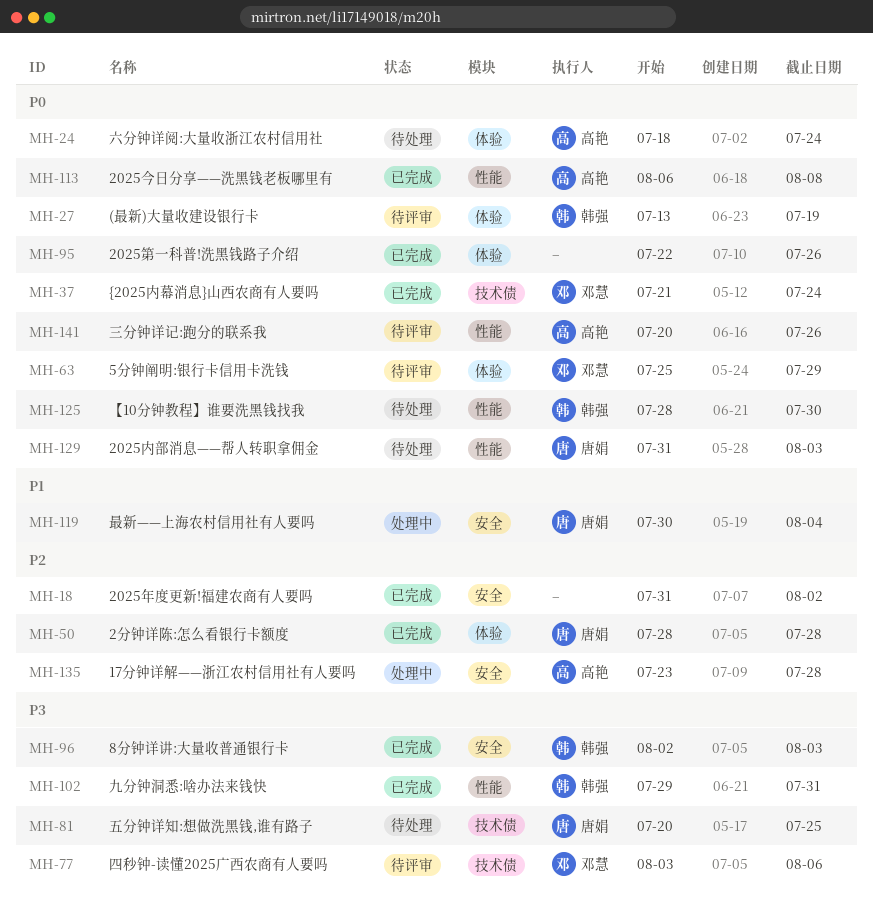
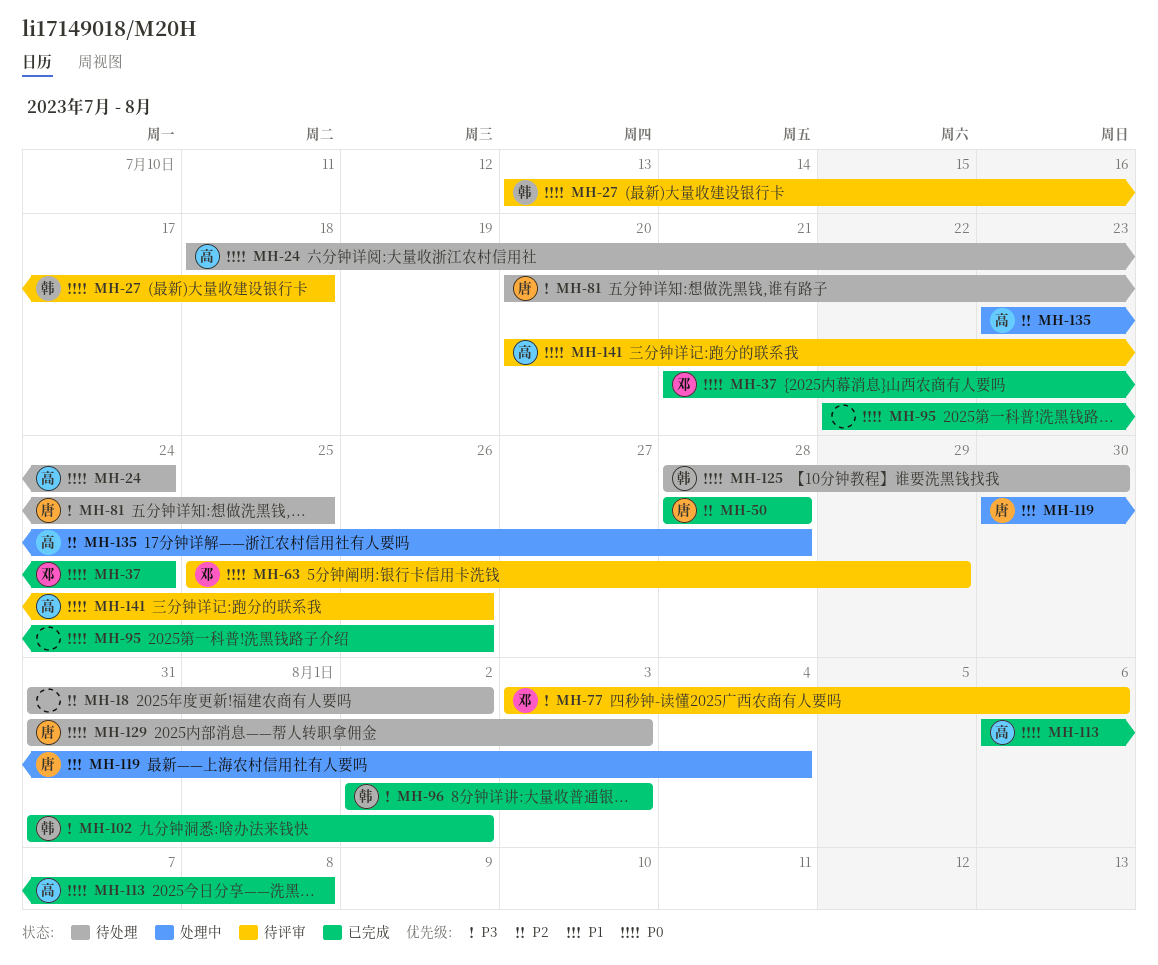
MH-18, status: 已完成 -> 待处理
MH-27, due: Jul 19 -> Jul 18
MH-102, start: Jul 29 -> Jul 31
MH-102, due: Jul 31 -> Aug 2

